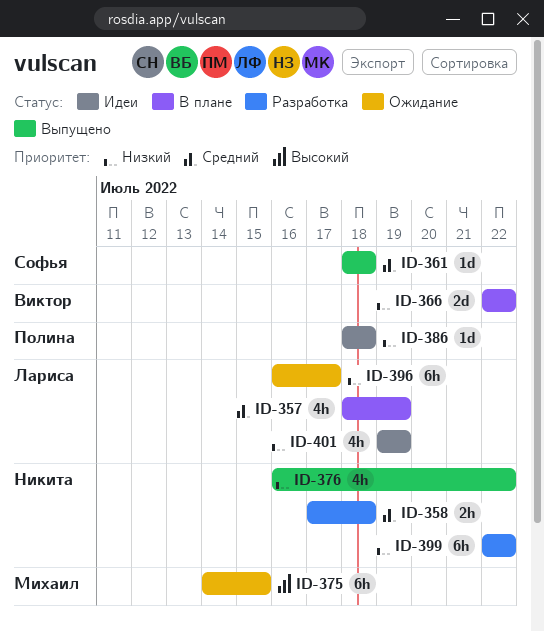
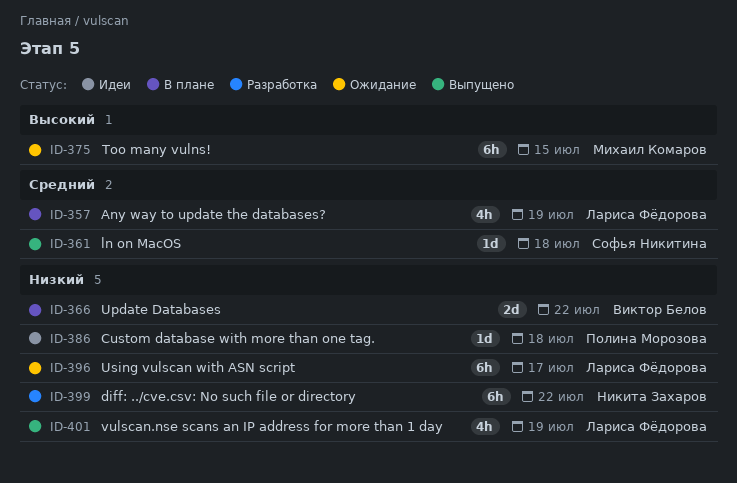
ID-358: present -> none
ID-376: present -> none
ID-401, status: Идеи -> Выпущено

